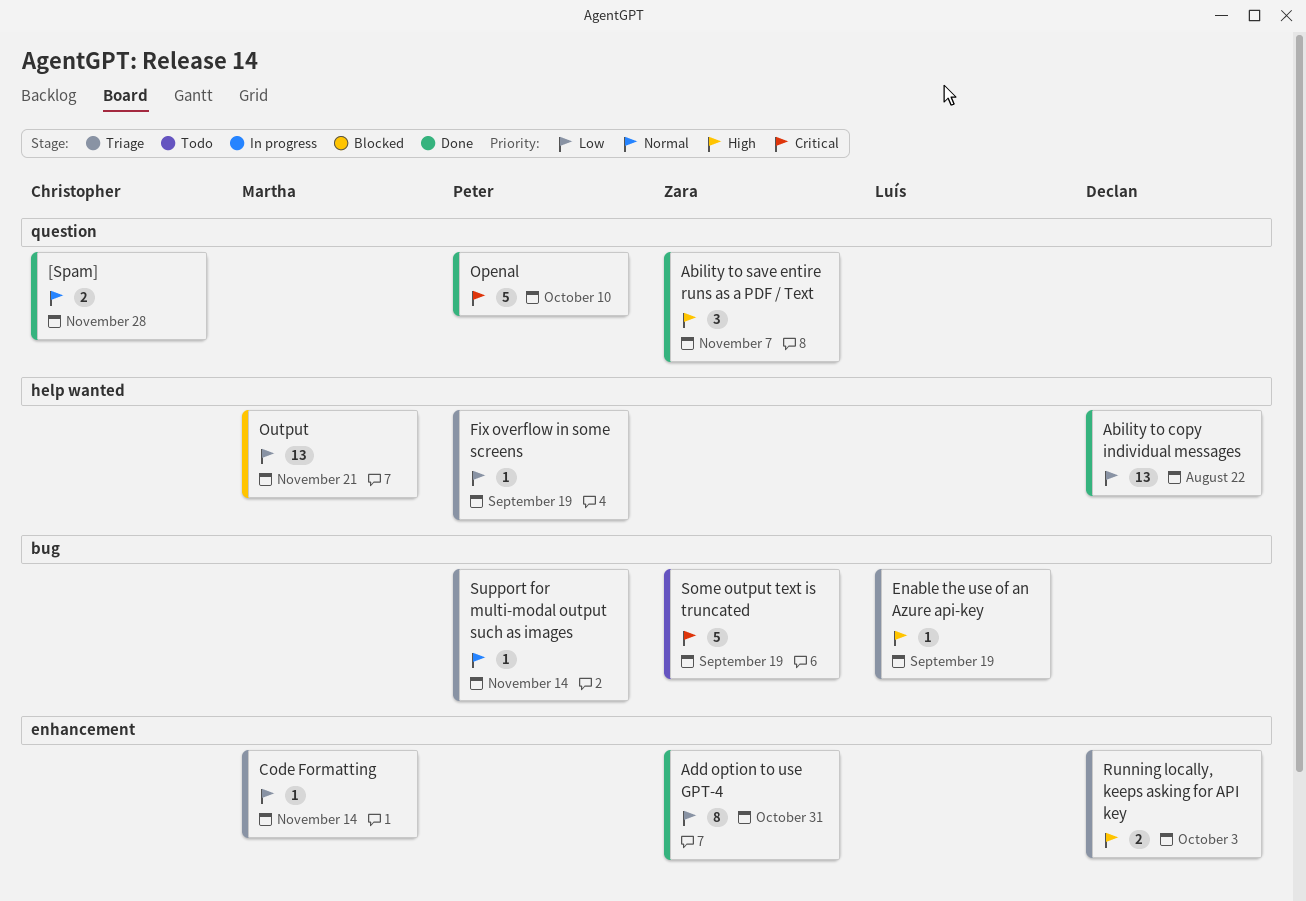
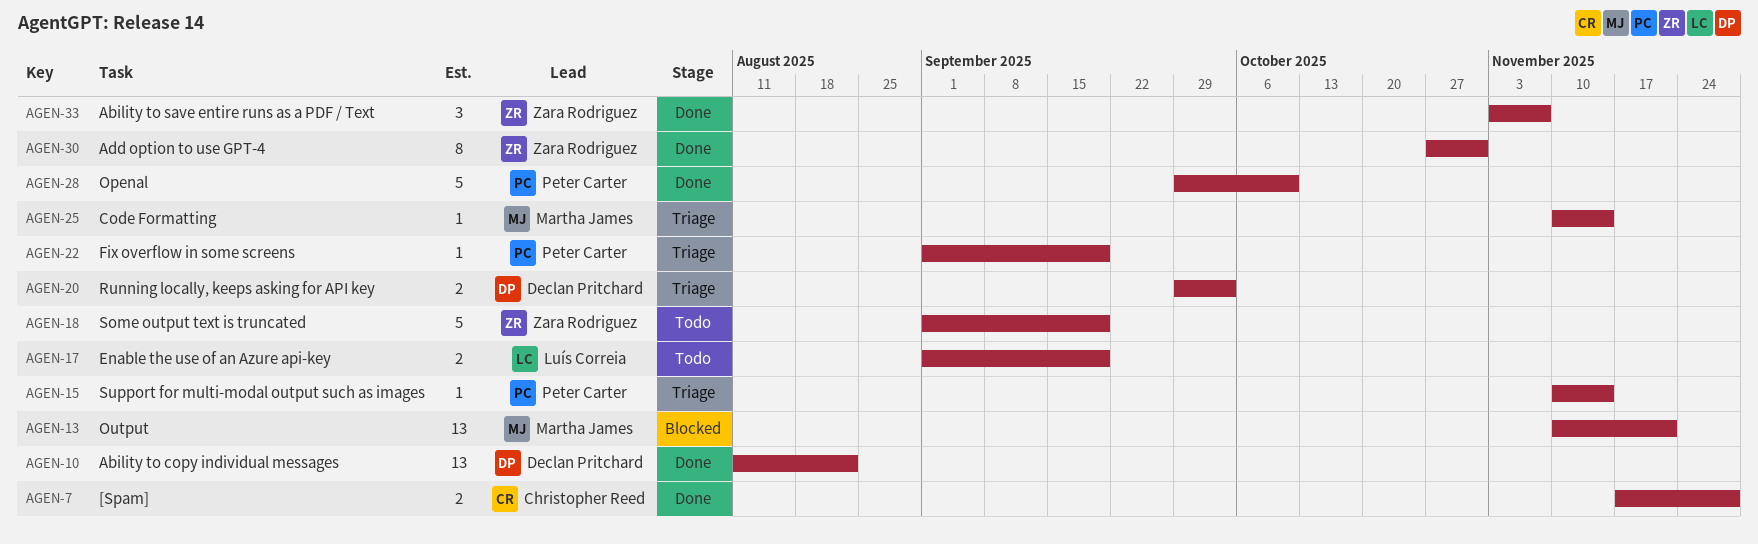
Enable the use of an Azure api-key, status: Triage -> Todo
Enable the use of an Azure api-key, estimate: 1 -> 2

